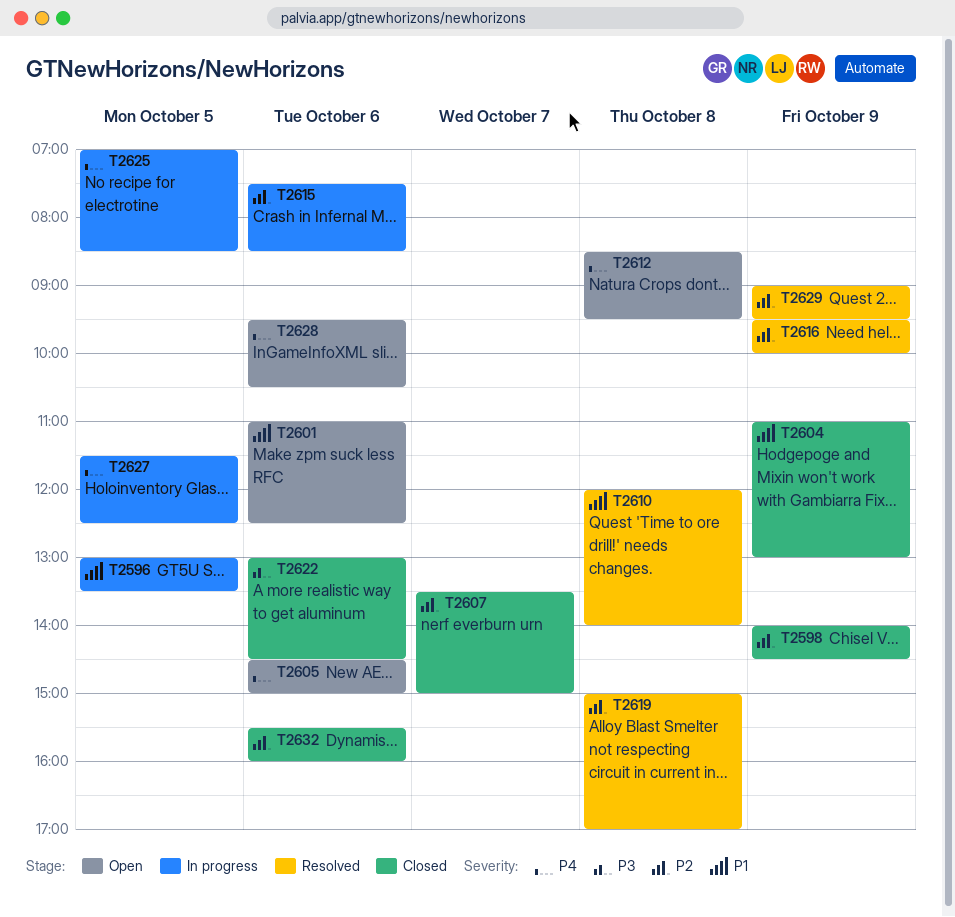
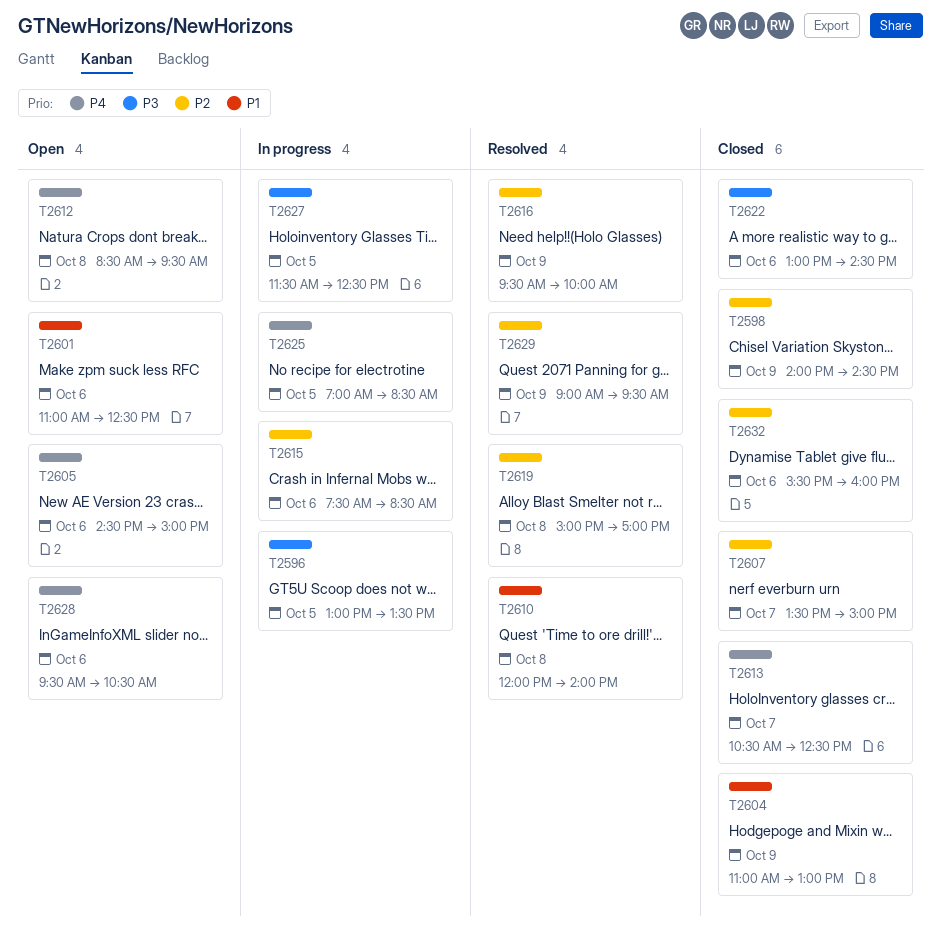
T2596, priority: P1 -> P3
T2613: none -> present
T2627, priority: P4 -> P3

